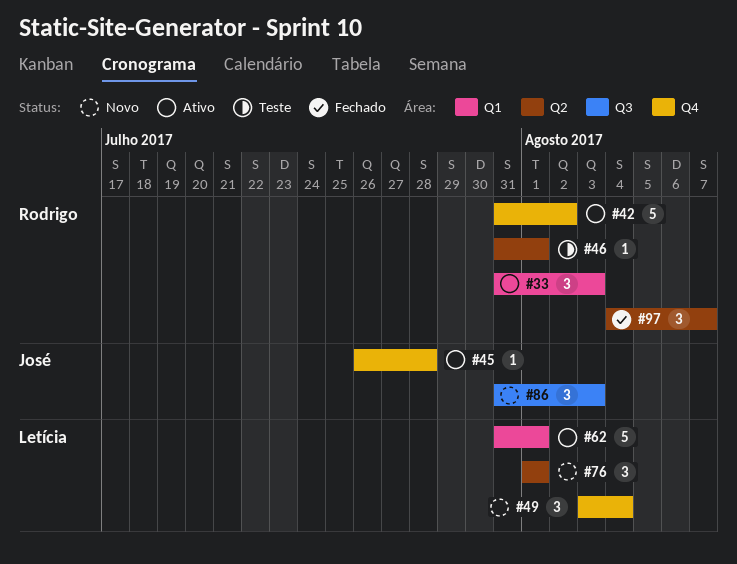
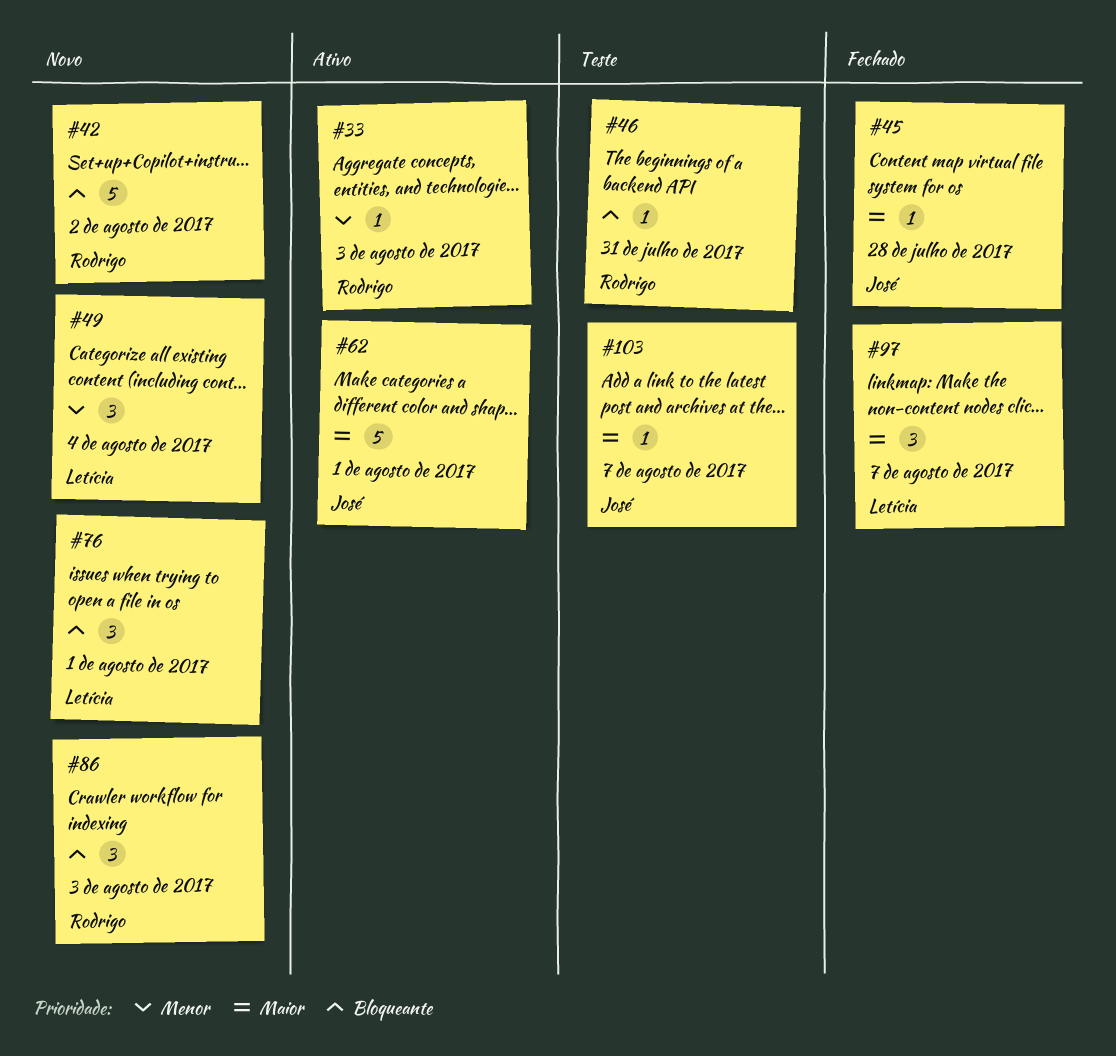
#33, estimate: 3 -> 1
#42, status: Ativo -> Novo
#45, status: Ativo -> Fechado
#46, due: Aug 1 -> Jul 31
#62, owner: Letícia -> José
#86, owner: José -> Rodrigo
#97, owner: Rodrigo -> Letícia
#103: none -> present

